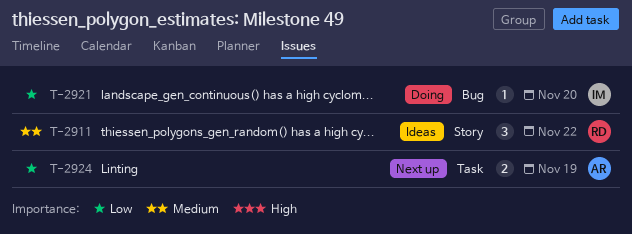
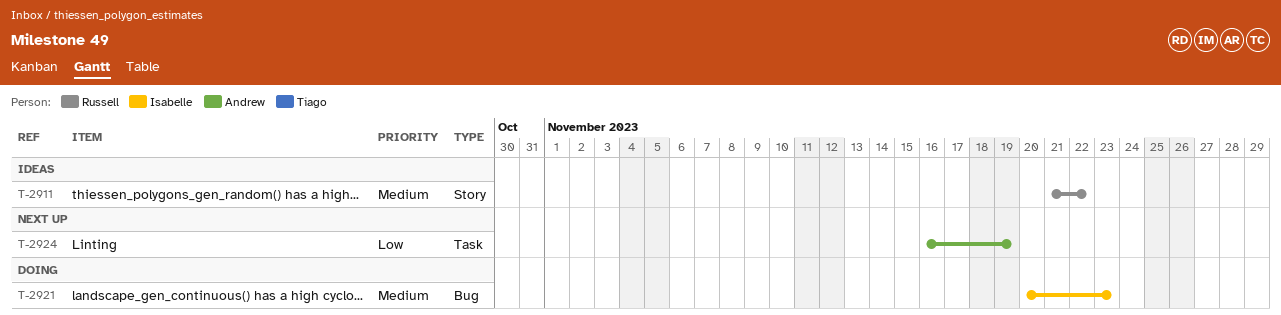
T-2921, priority: Low -> Medium
T-2921, due: Nov 20 -> Nov 23

